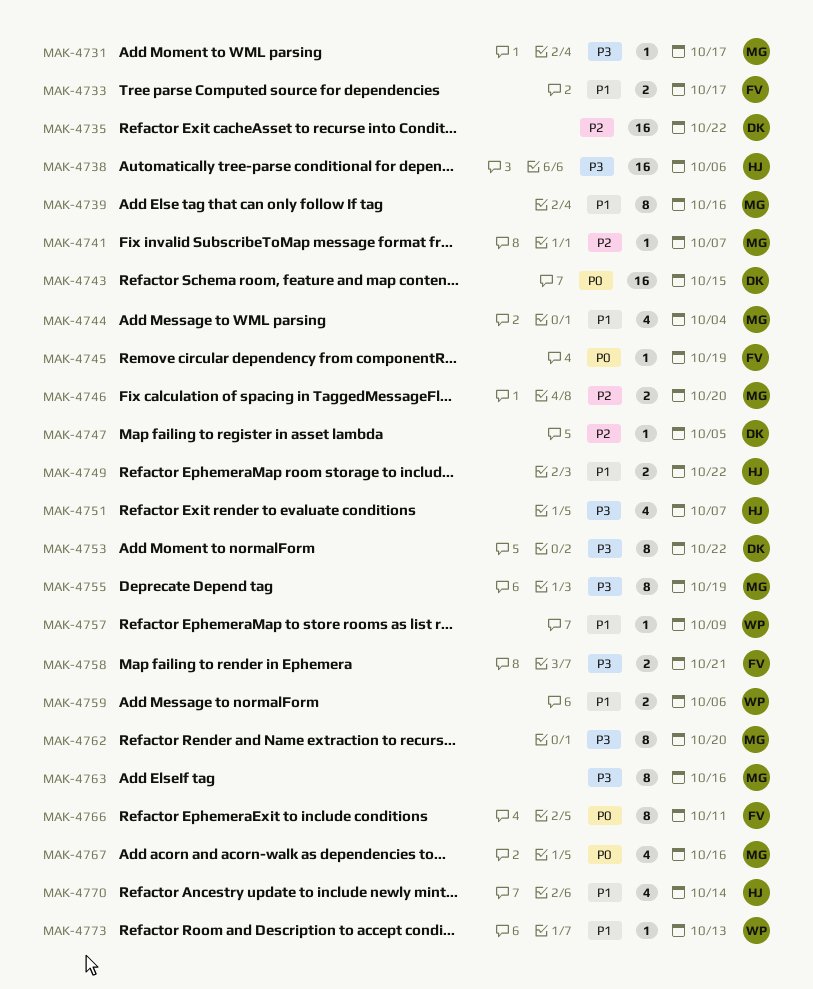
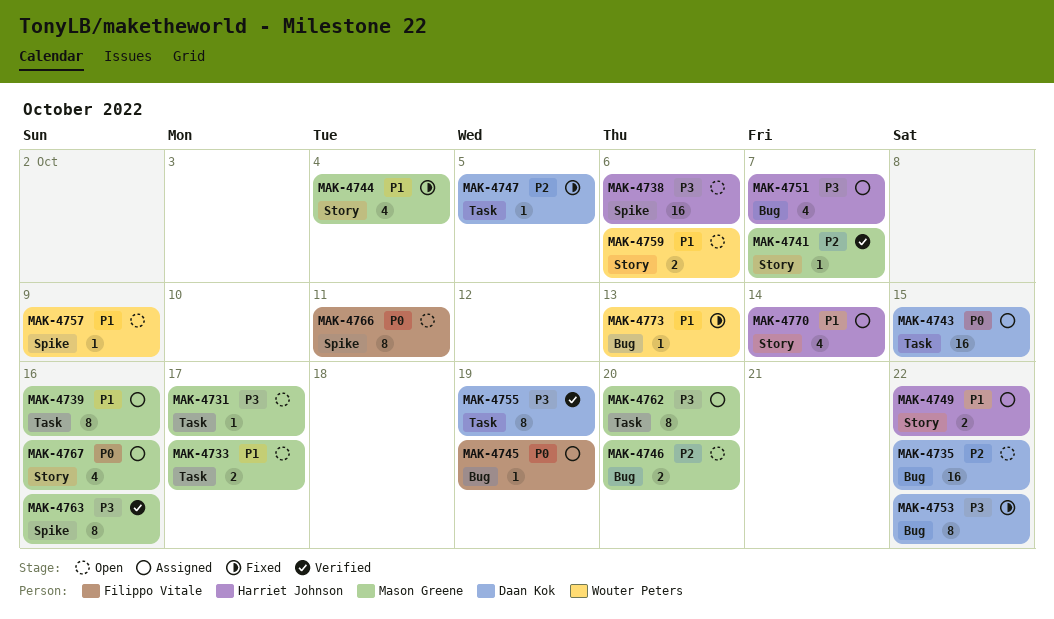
MAK-4733, owner: Filippo Vitale -> Mason Greene
MAK-4755, owner: Mason Greene -> Daan Kok
MAK-4758: present -> none

